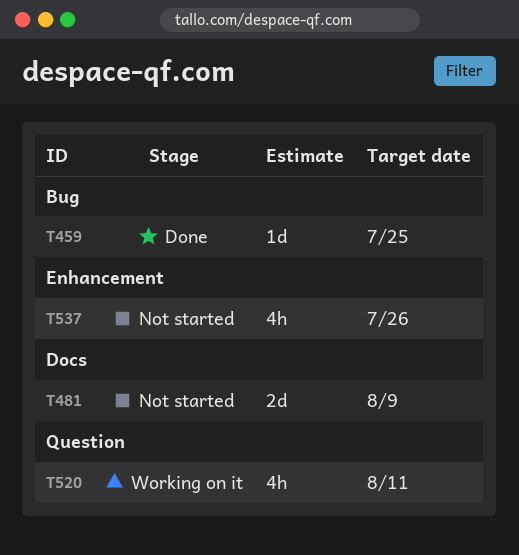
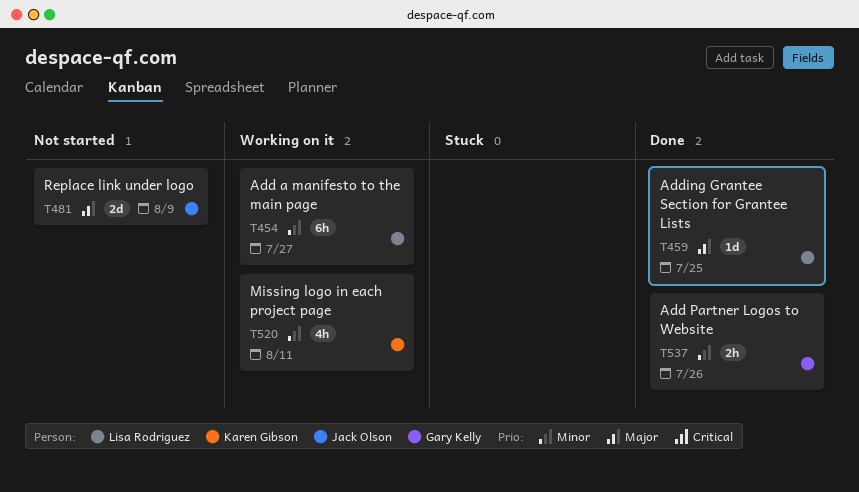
T454: none -> present
T537, status: Not started -> Done
T537, estimate: 4h -> 2h

